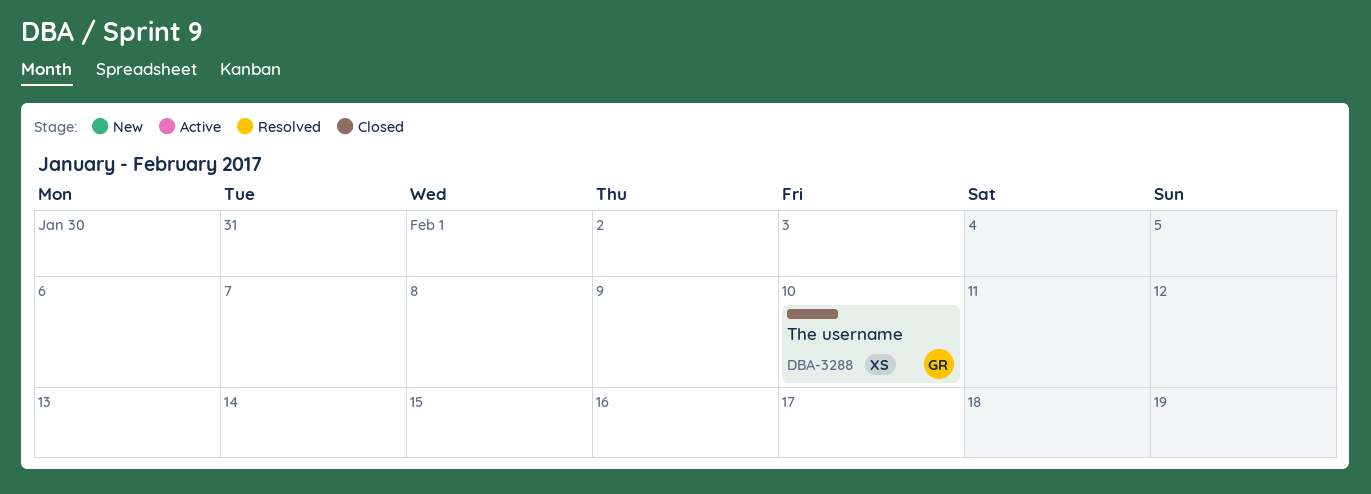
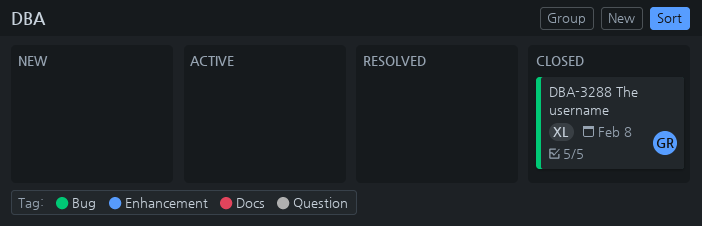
DBA-3288, estimate: XS -> XL
DBA-3288, due: Feb 10 -> Feb 8

